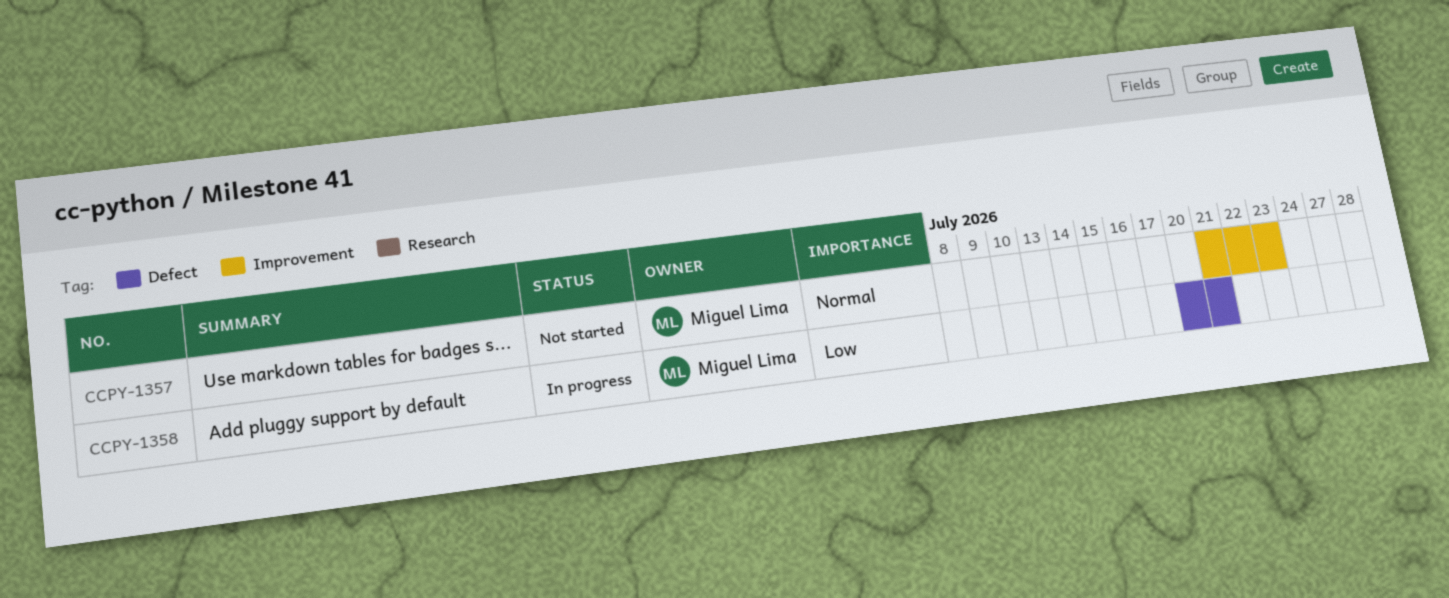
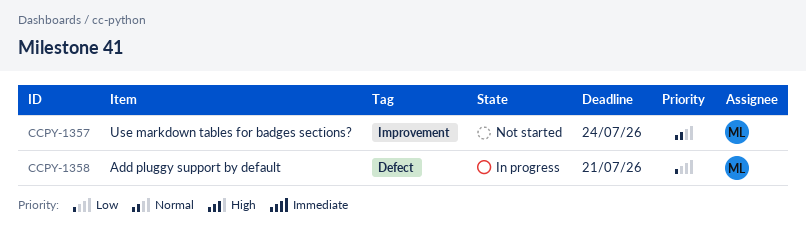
CCPY-1357, due: Jul 23 -> Jul 24

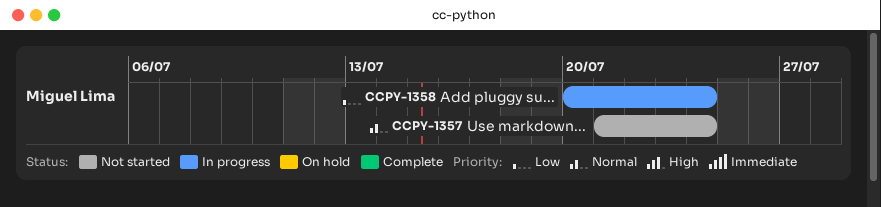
CCPY-1358, due: Jul 21 -> Jul 24

